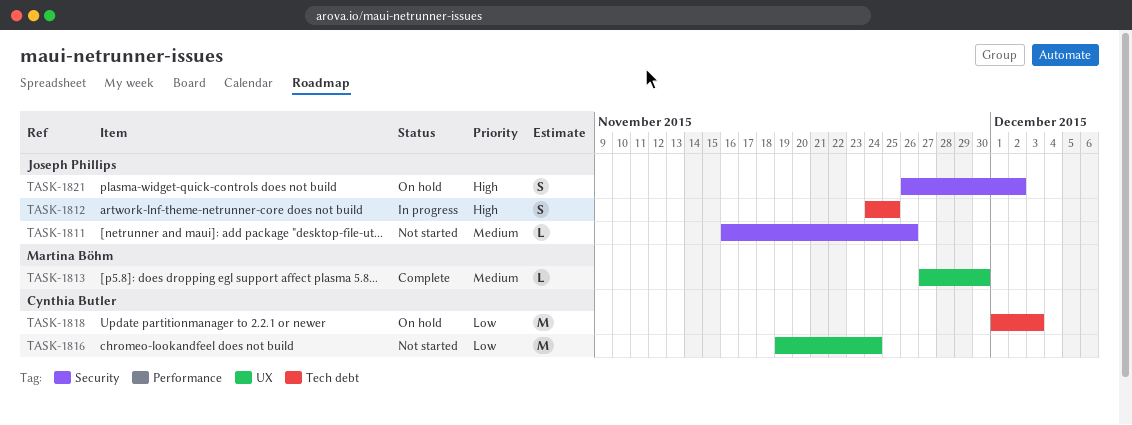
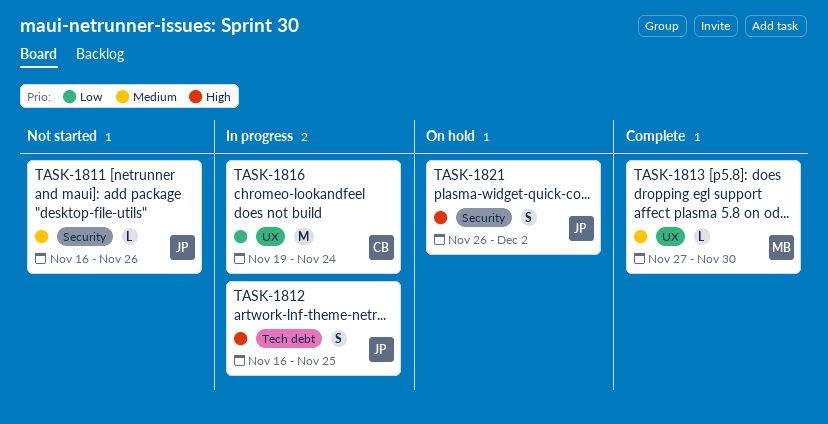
TASK-1812, start: Nov 24 -> Nov 16
TASK-1816, status: Not started -> In progress
TASK-1818: present -> none

